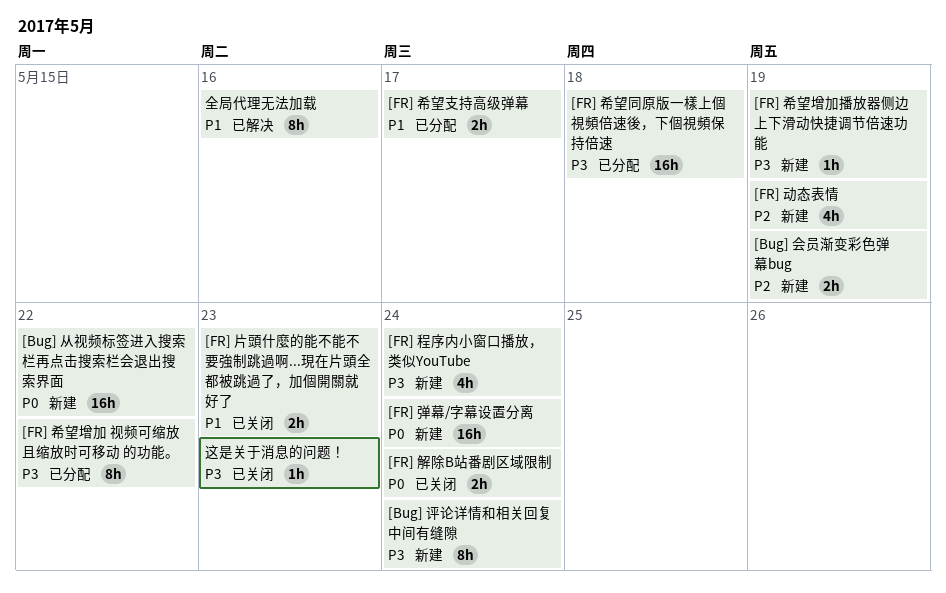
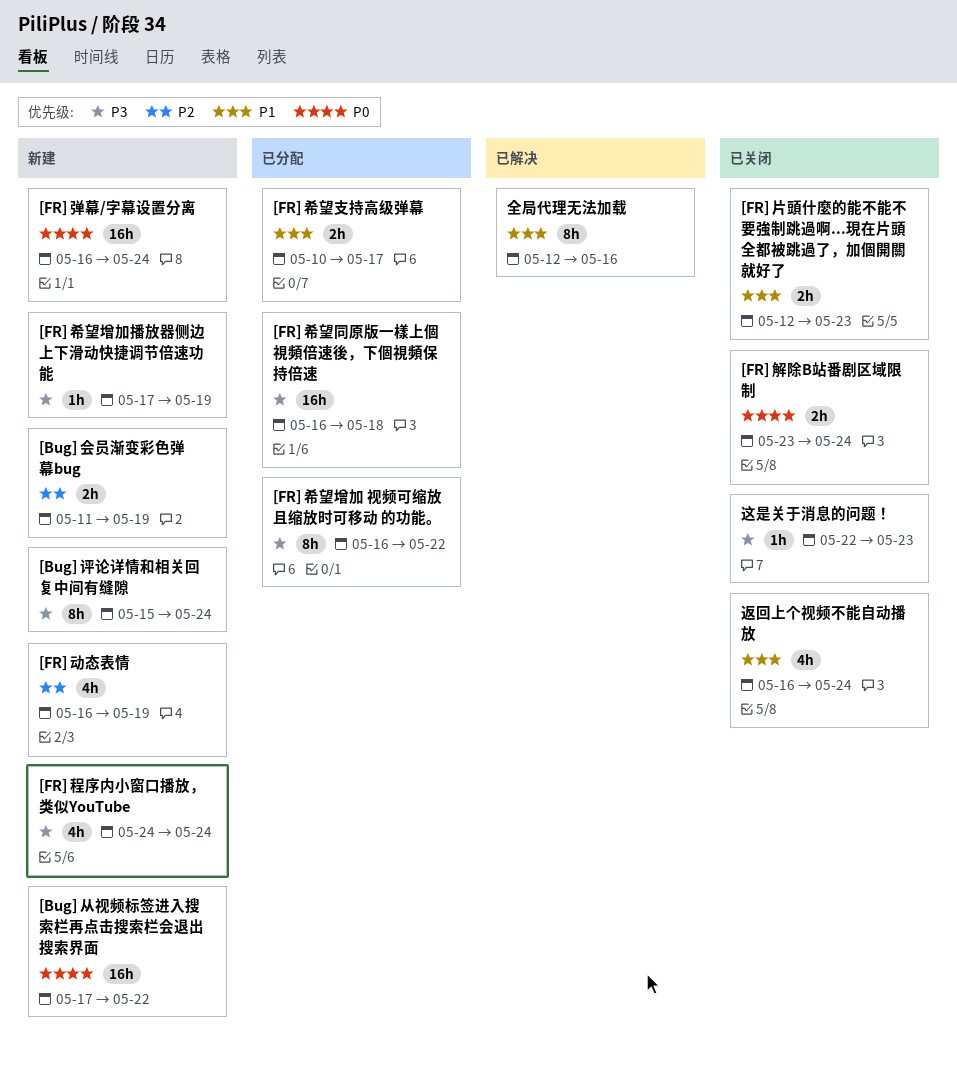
返回上个视频不能自动播放: none -> present

